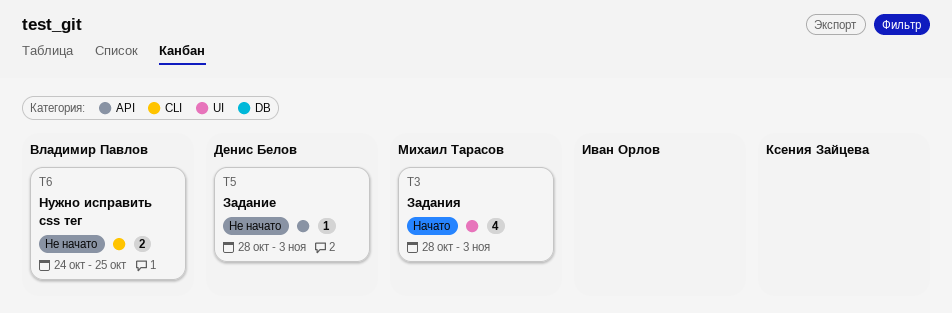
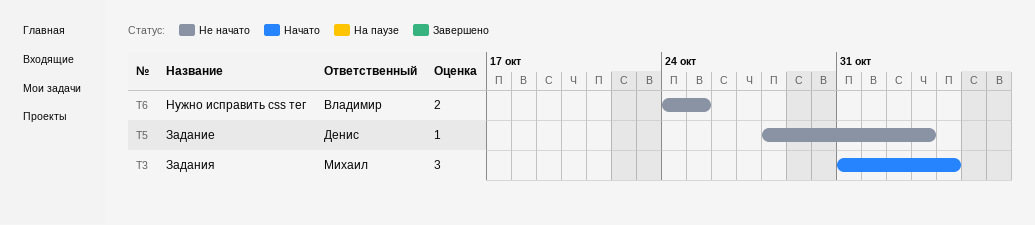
T3, estimate: 4 -> 3
T3, start: Oct 28 -> Oct 31
T3, due: Nov 3 -> Nov 4

